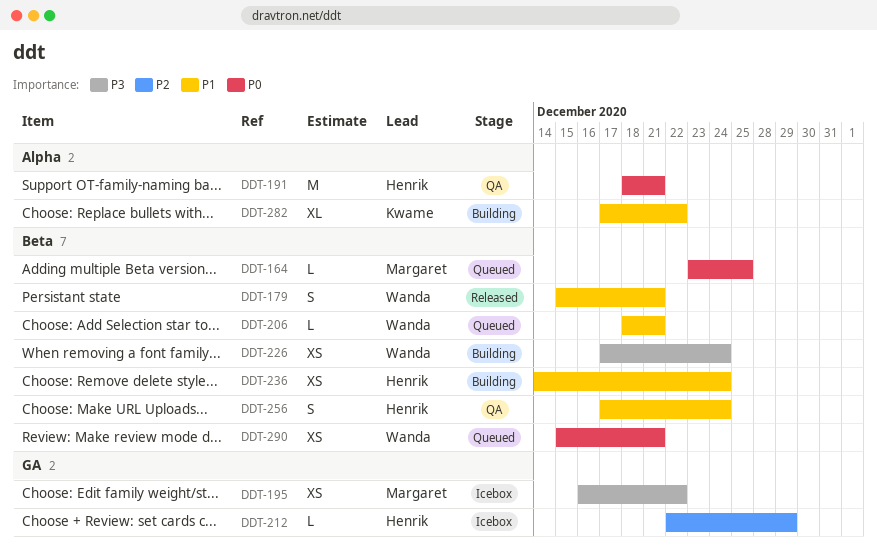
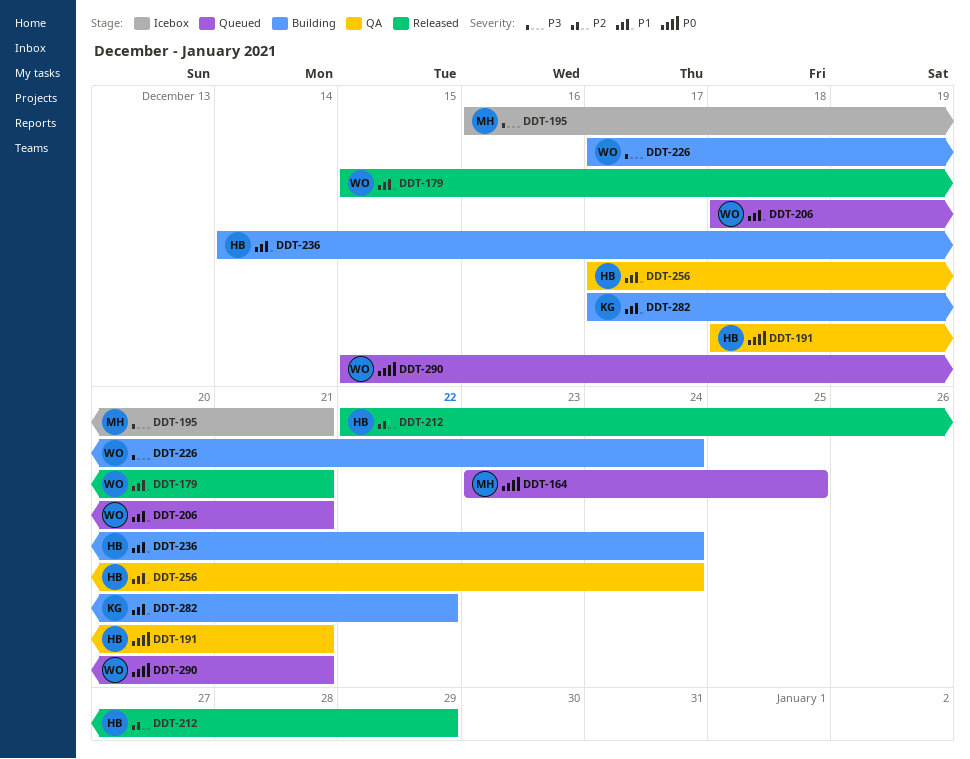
DDT-195, due: Dec 22 -> Dec 21
DDT-212, status: Icebox -> Released

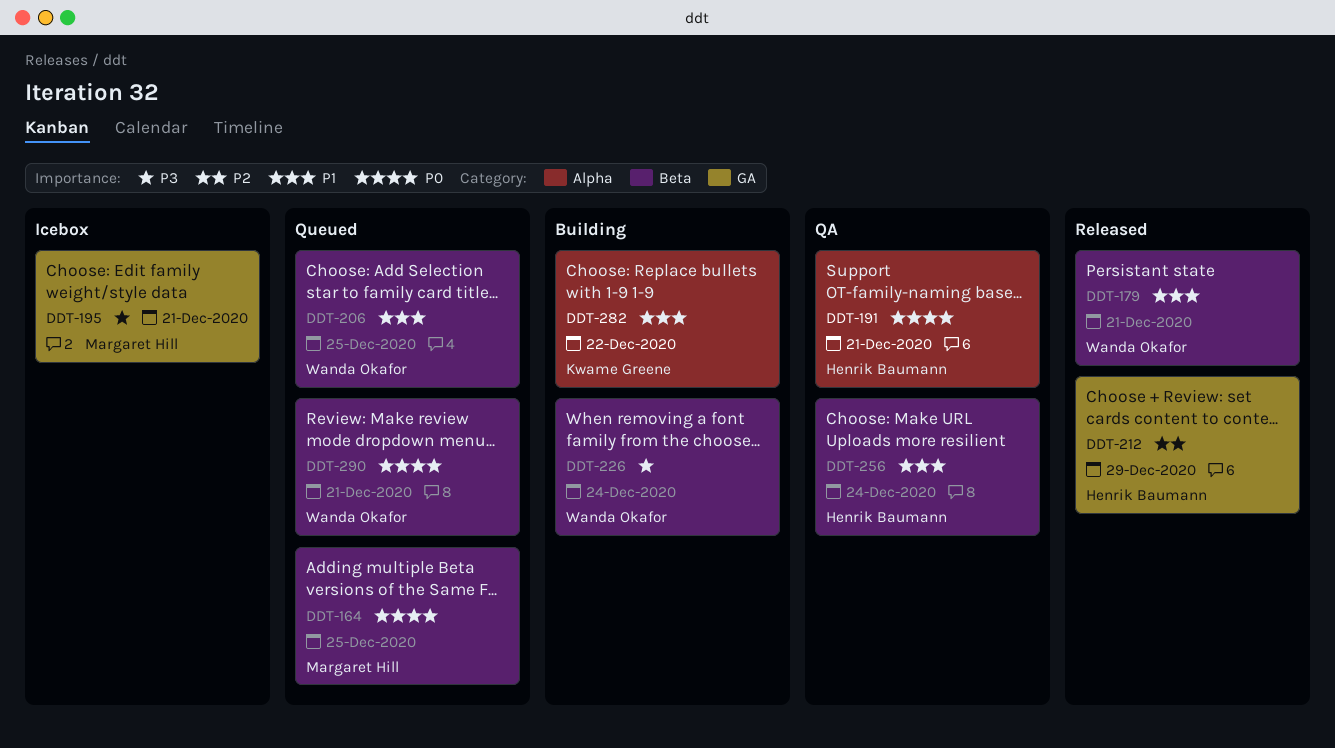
DDT-206, due: Dec 21 -> Dec 25
DDT-236: present -> none

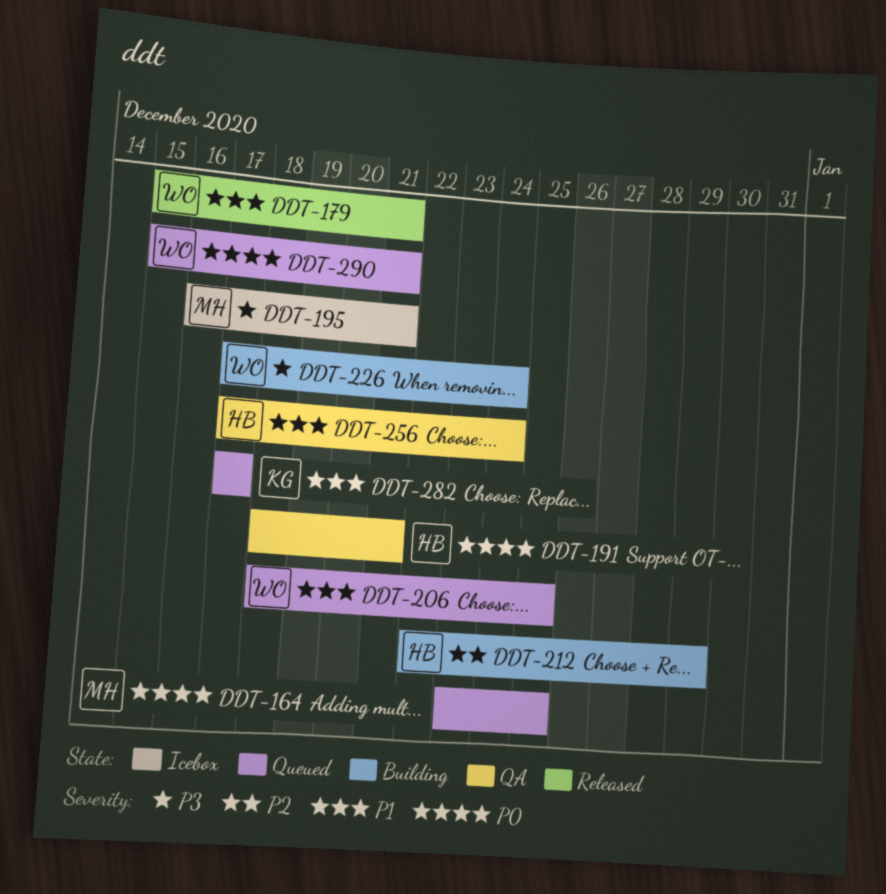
DDT-212, status: Released -> Building
DDT-282, status: Building -> Queued
DDT-282, due: Dec 22 -> Dec 17

